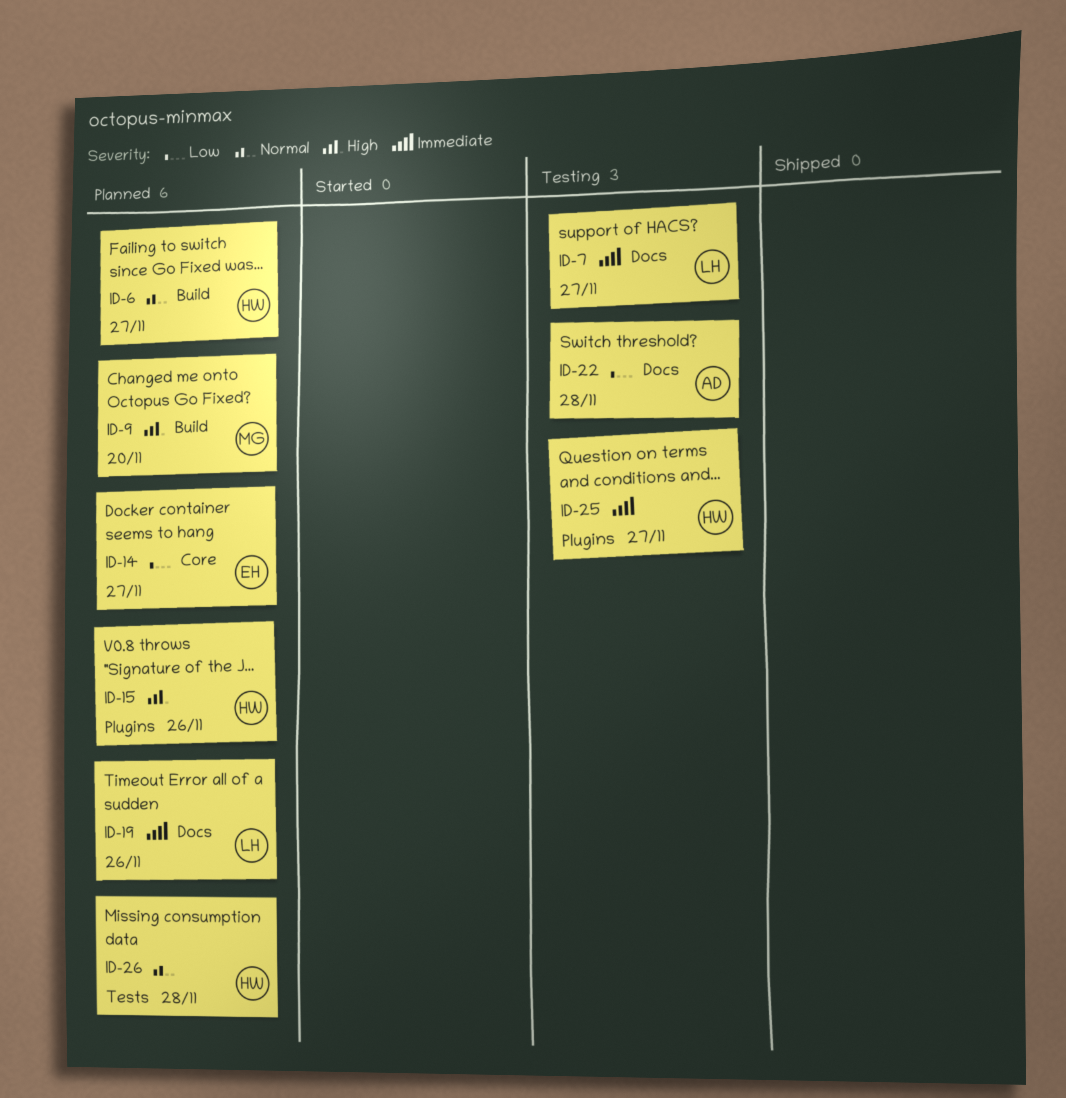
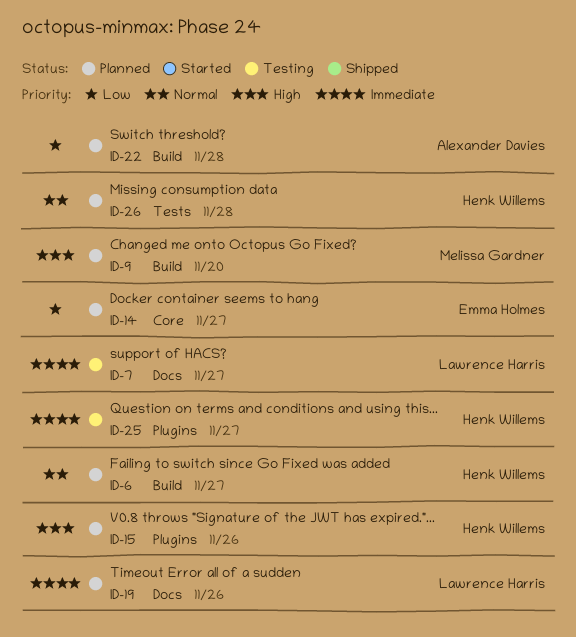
ID-22, status: Testing -> Planned
ID-22, label: Docs -> Build

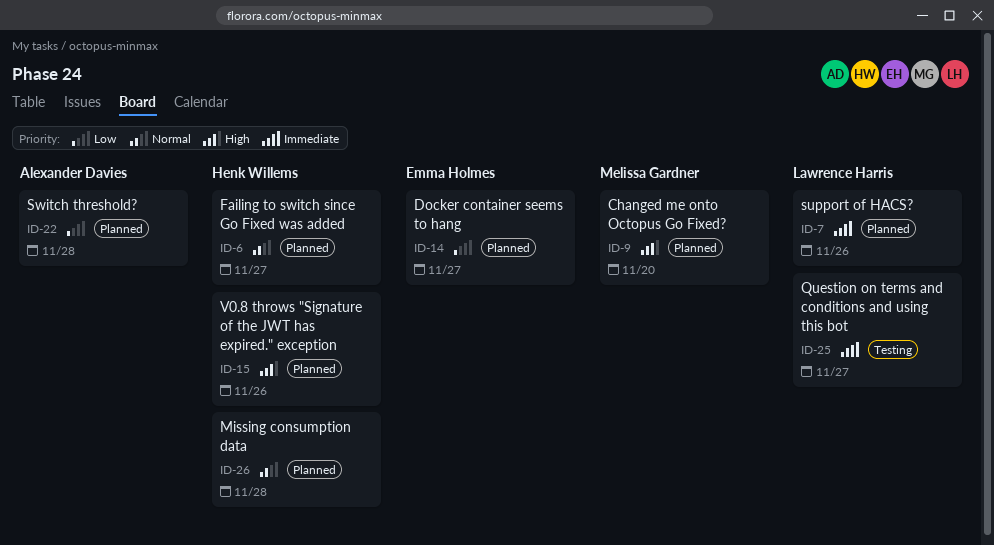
ID-7, status: Testing -> Planned
ID-7, due: Nov 27 -> Nov 26
ID-19: present -> none
ID-25, owner: Henk Willems -> Lawrence Harris

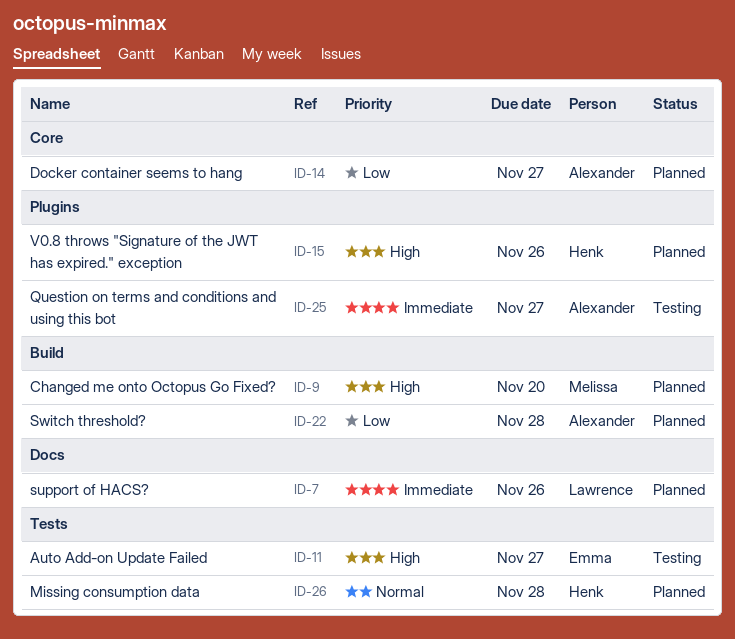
ID-6: present -> none
ID-11: none -> present
ID-14, owner: Emma Holmes -> Alexander Davies
ID-25, owner: Lawrence Harris -> Alexander Davies

